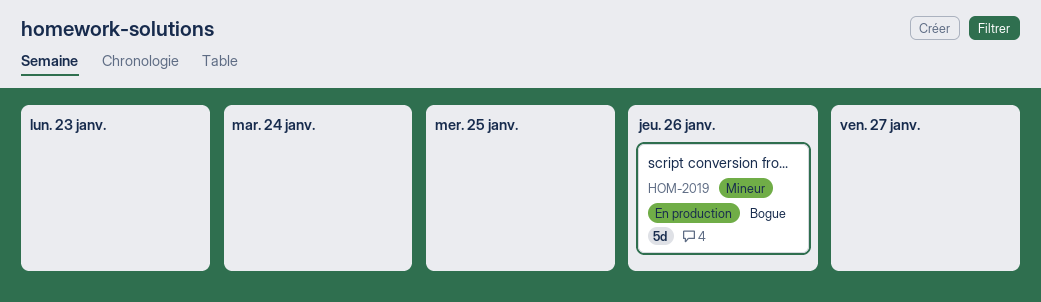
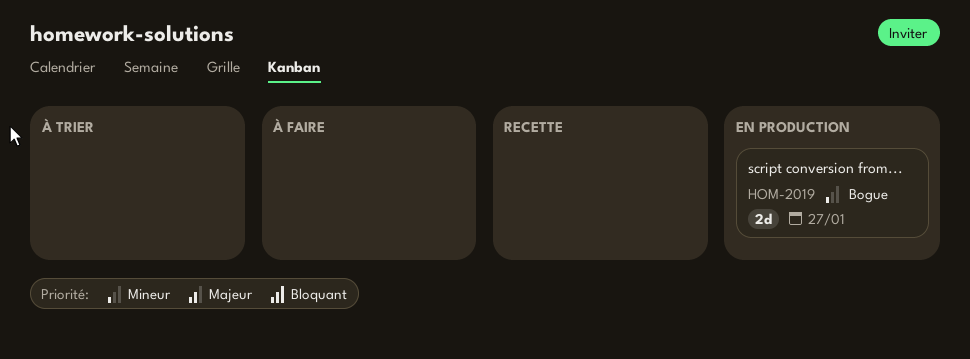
HOM-2019, estimate: 5d -> 2d
HOM-2019, due: Jan 26 -> Jan 27

